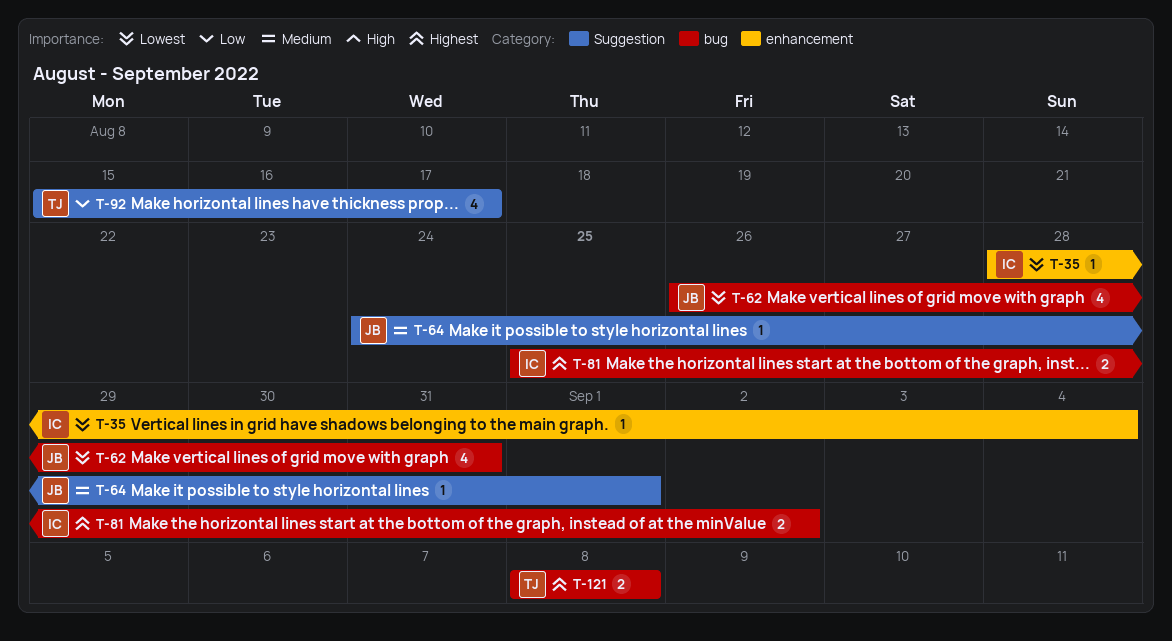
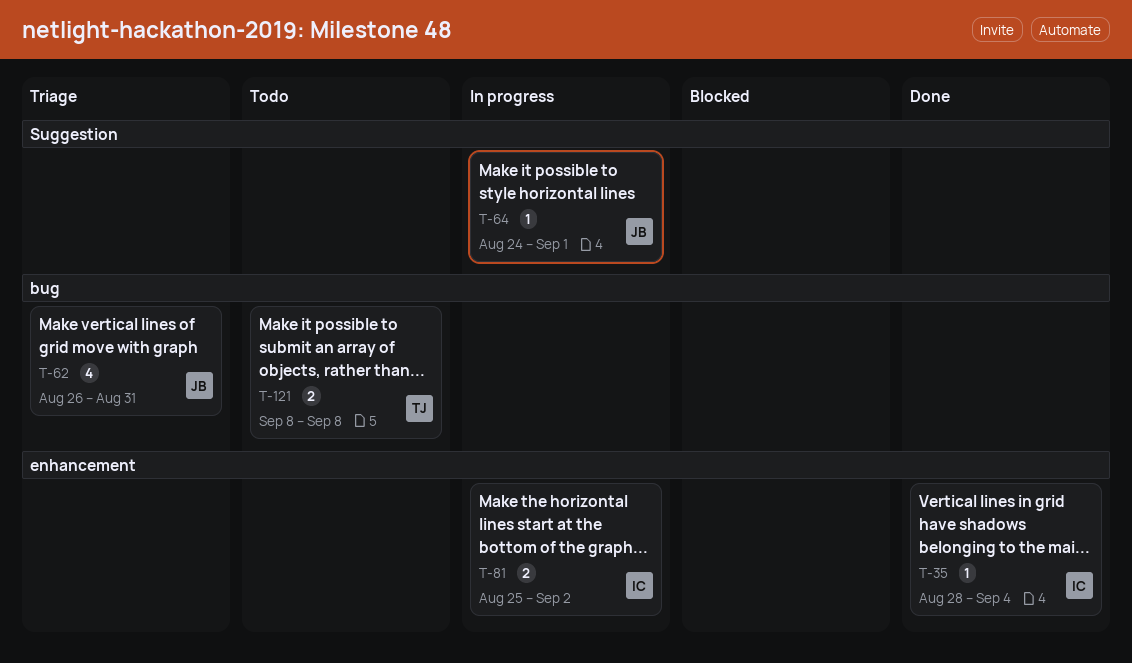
T-81, label: bug -> enhancement
T-92: present -> none

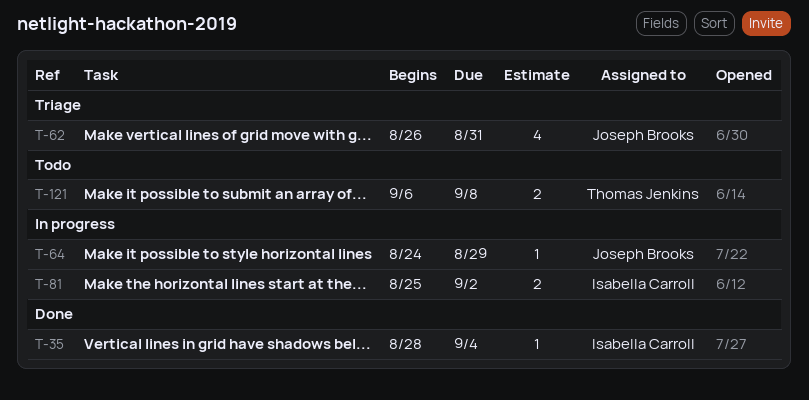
T-64, due: Sep 1 -> Aug 29
T-121, start: Sep 8 -> Sep 6

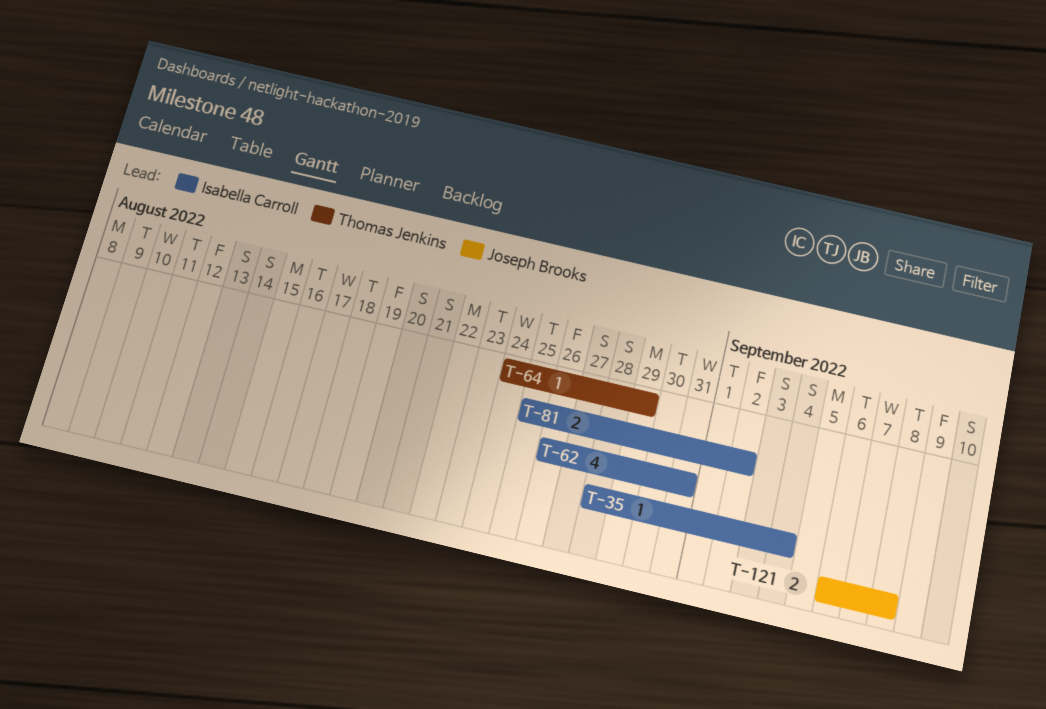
T-62, owner: Joseph Brooks -> Isabella Carroll
T-64, owner: Joseph Brooks -> Thomas Jenkins
T-121, owner: Thomas Jenkins -> Joseph Brooks

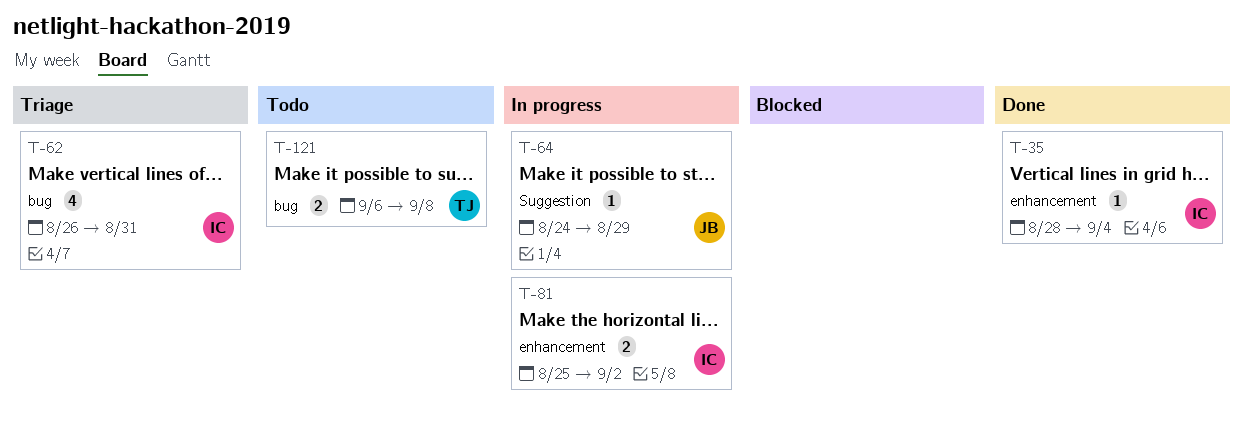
T-64, owner: Thomas Jenkins -> Joseph Brooks
T-121, owner: Joseph Brooks -> Thomas Jenkins

